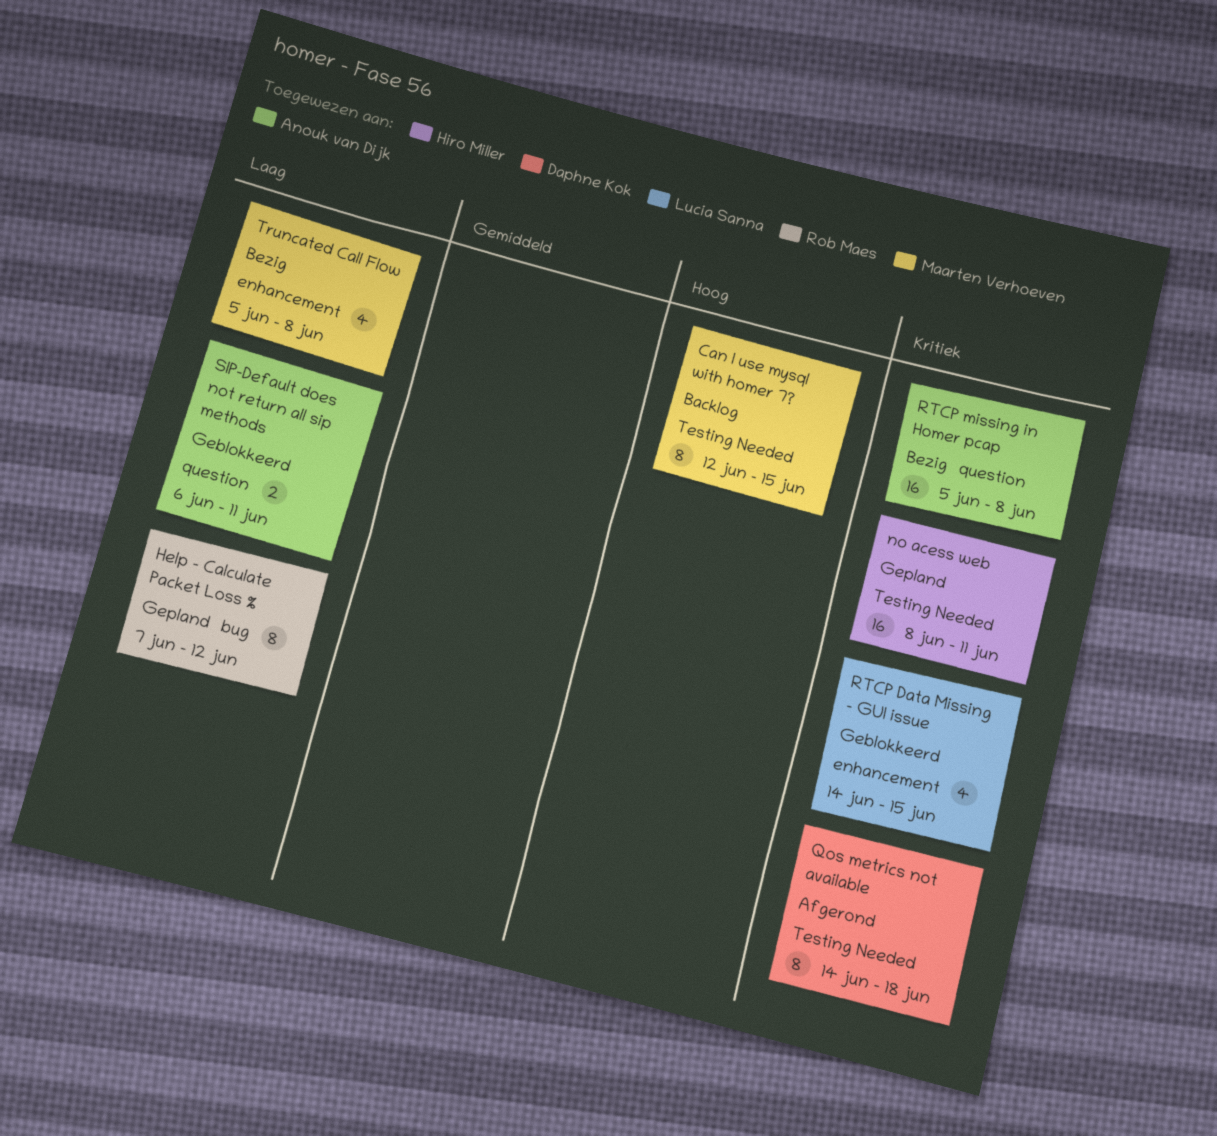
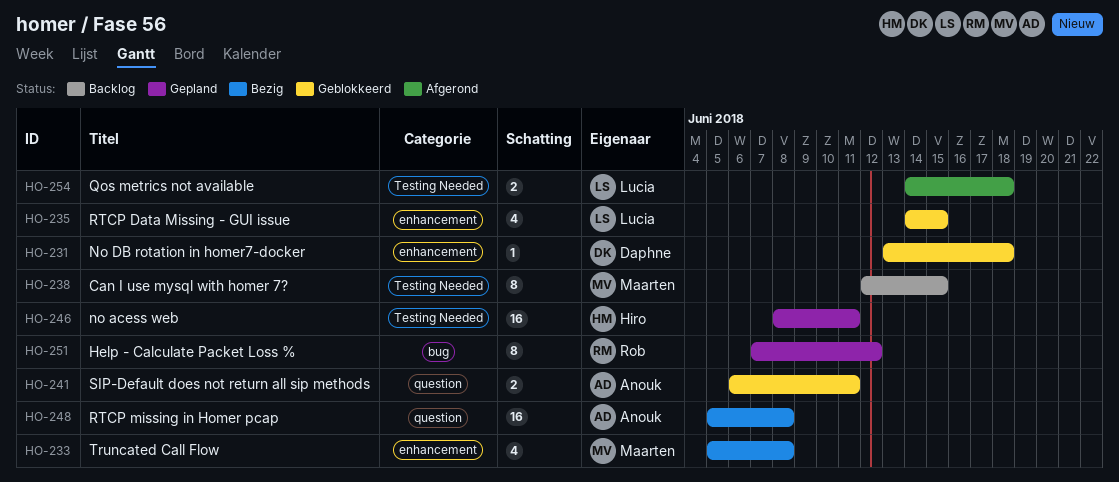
No DB rotation in homer7-docker: none -> present
Qos metrics not available, owner: Daphne Kok -> Lucia Sanna
Qos metrics not available, estimate: 8 -> 2

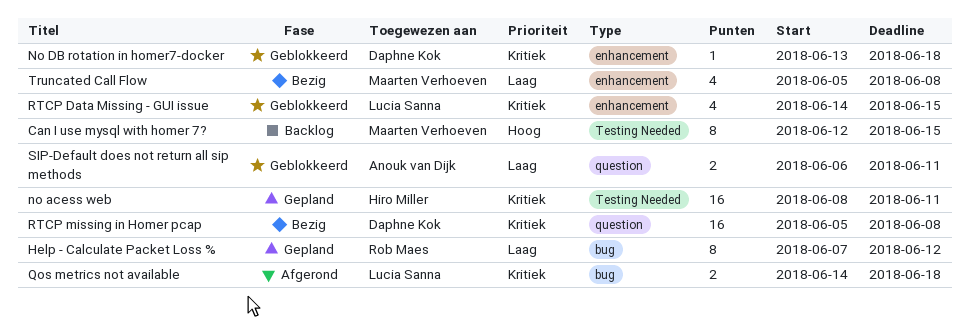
Qos metrics not available, label: Testing Needed -> bug
RTCP missing in Homer pcap, owner: Anouk van Dijk -> Daphne Kok

